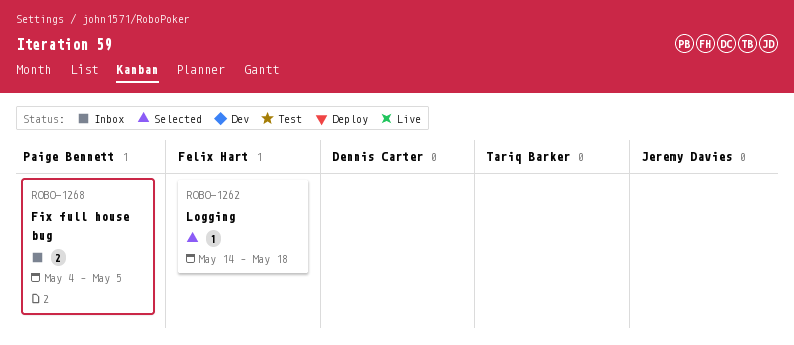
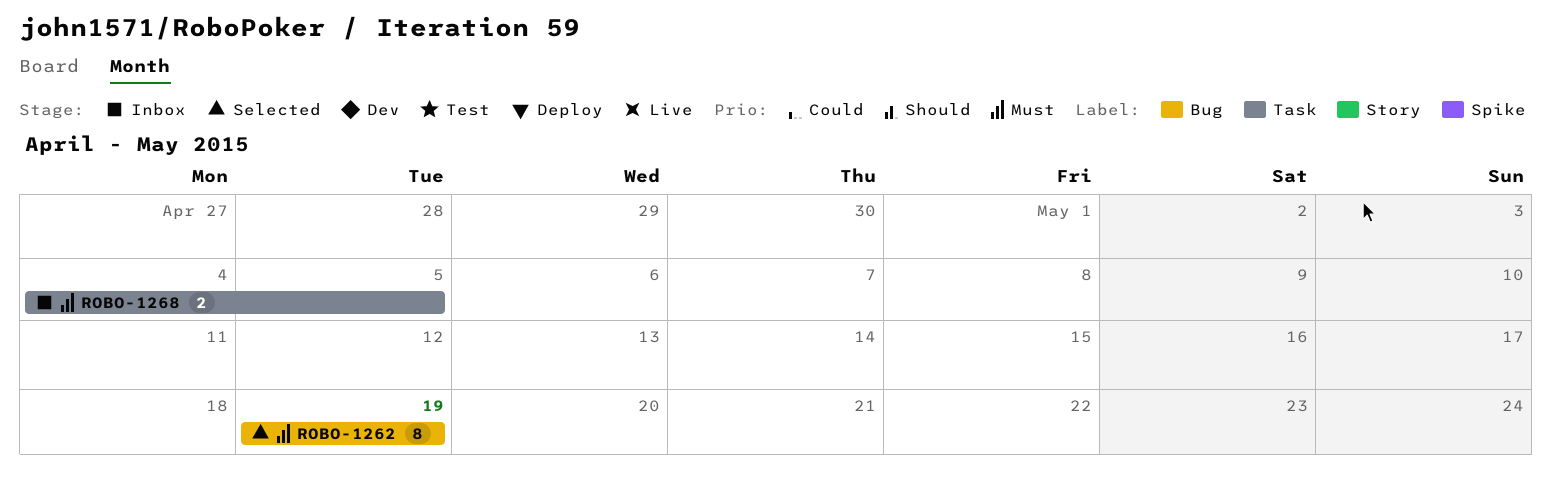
ROBO-1262, estimate: 1 -> 8
ROBO-1262, start: May 14 -> May 19
ROBO-1262, due: May 18 -> May 19

